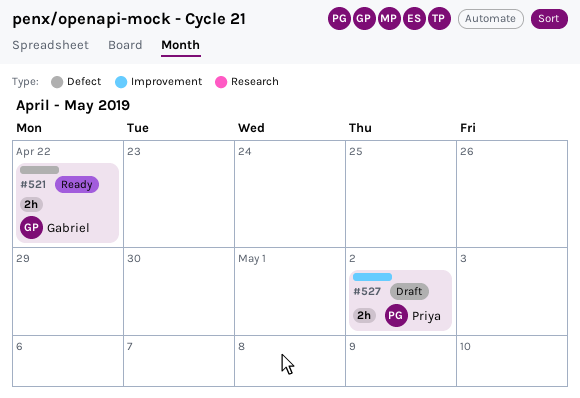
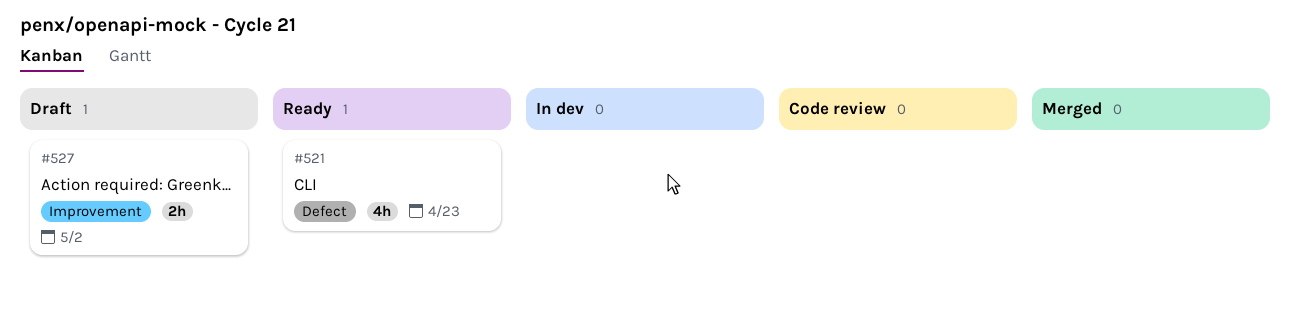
#521, estimate: 2h -> 4h
#521, due: Apr 22 -> Apr 23

